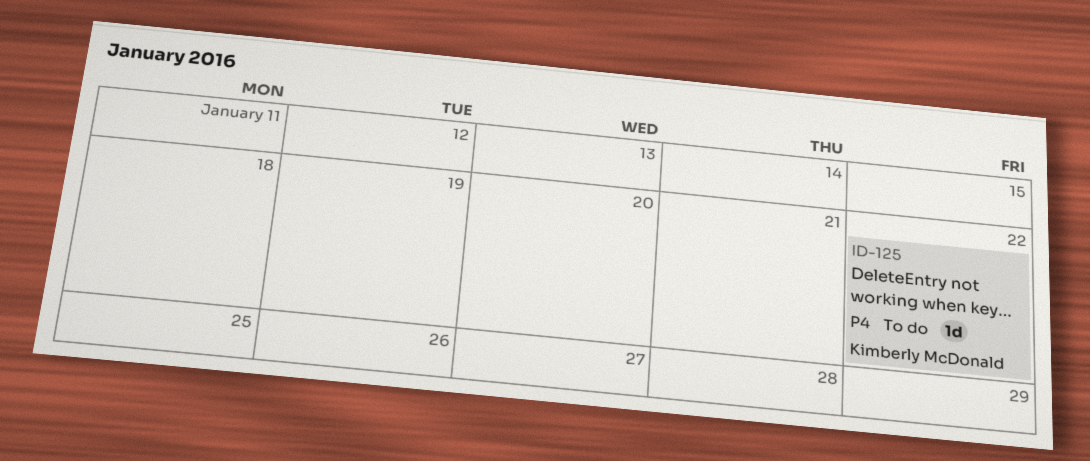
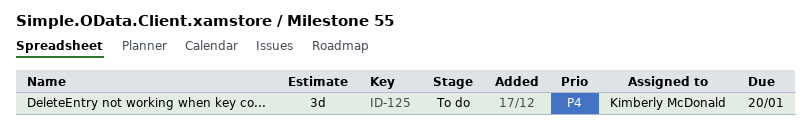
ID-125, estimate: 1d -> 3d
ID-125, due: Jan 22 -> Jan 20

